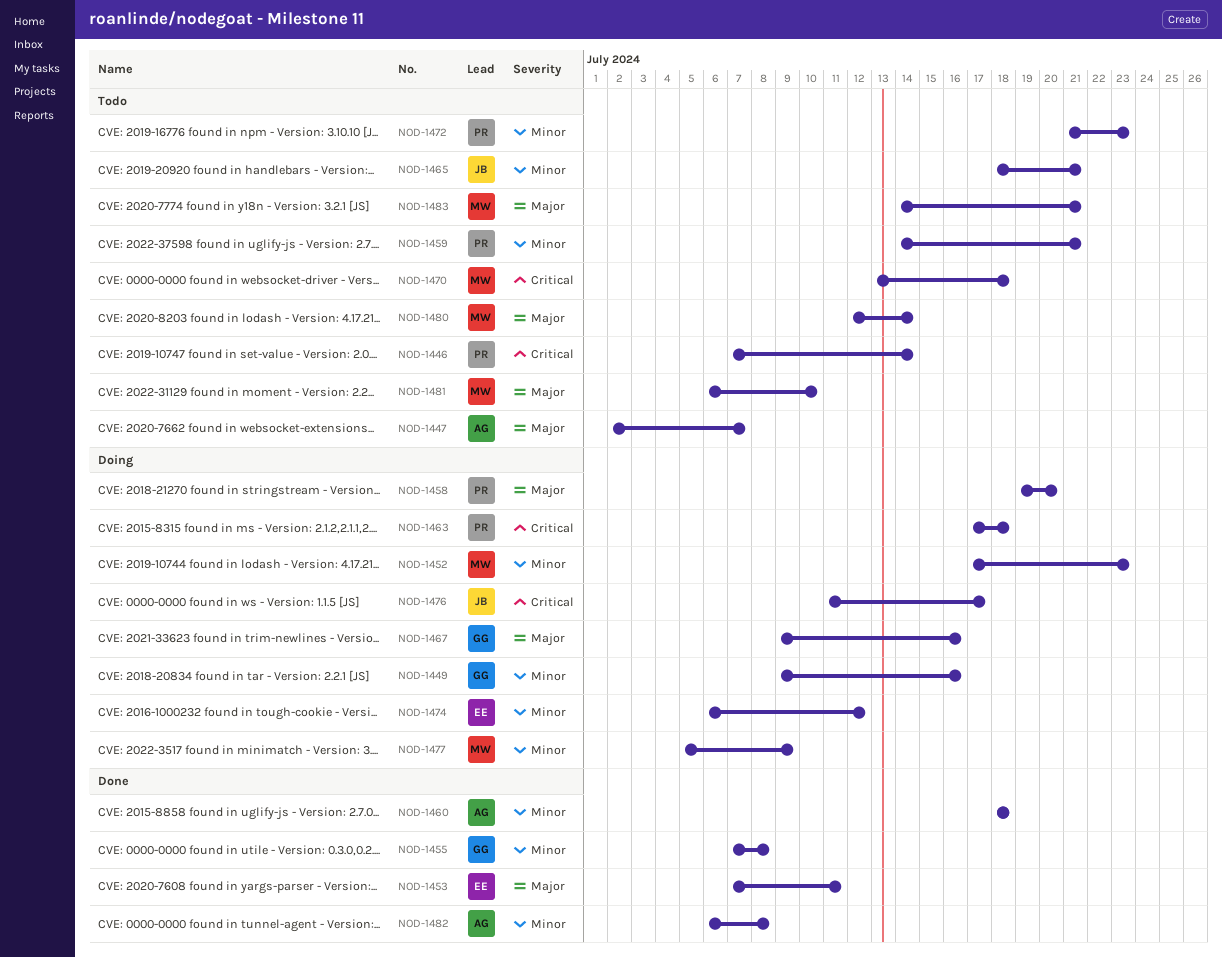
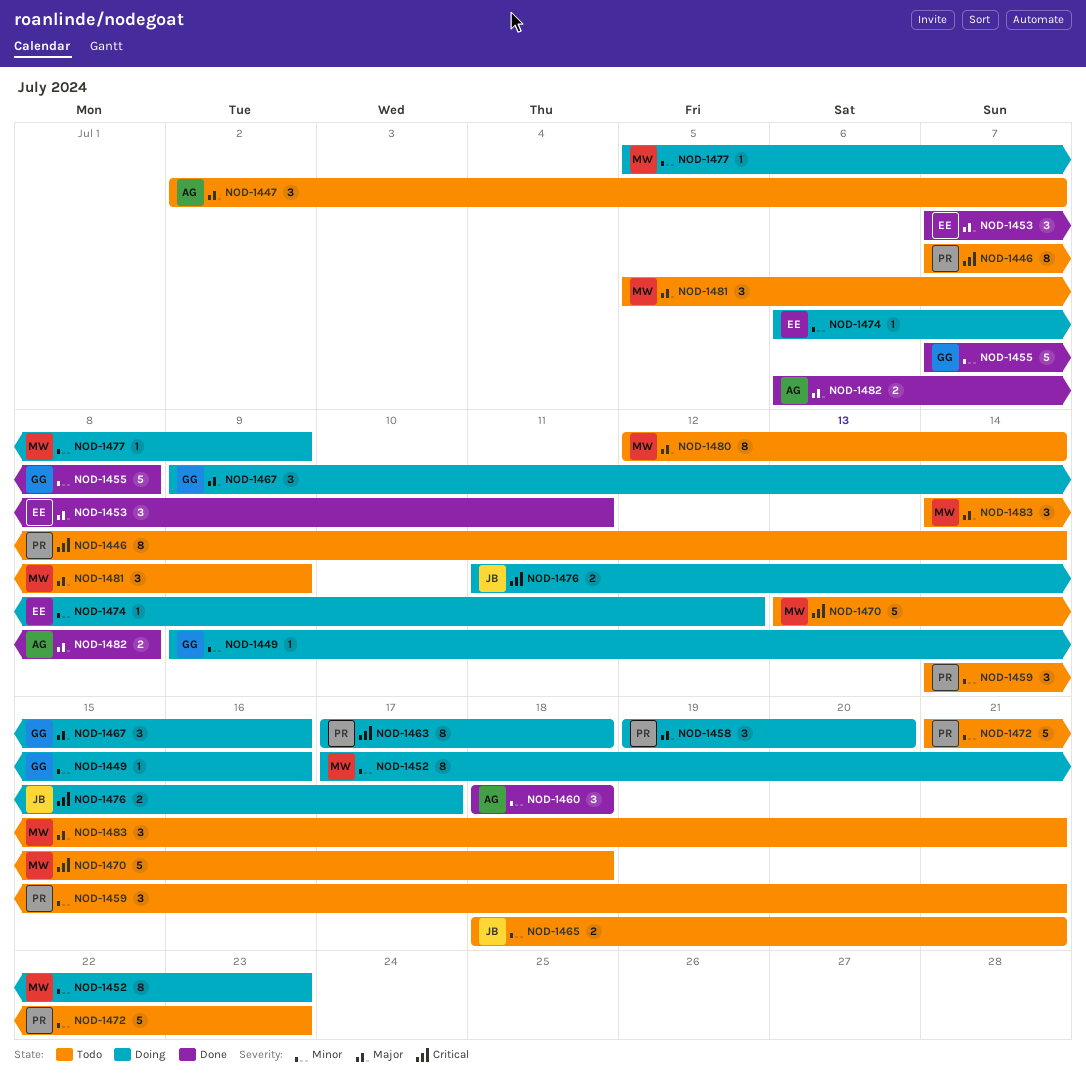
NOD-1481, start: Jul 6 -> Jul 5
NOD-1481, due: Jul 10 -> Jul 9
NOD-1482, priority: Minor -> Major

